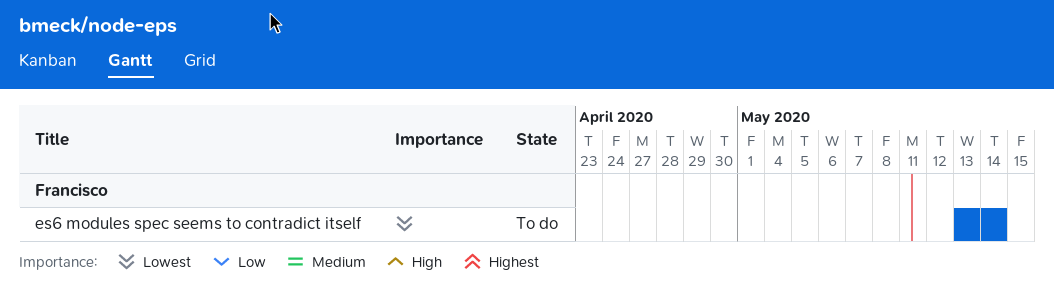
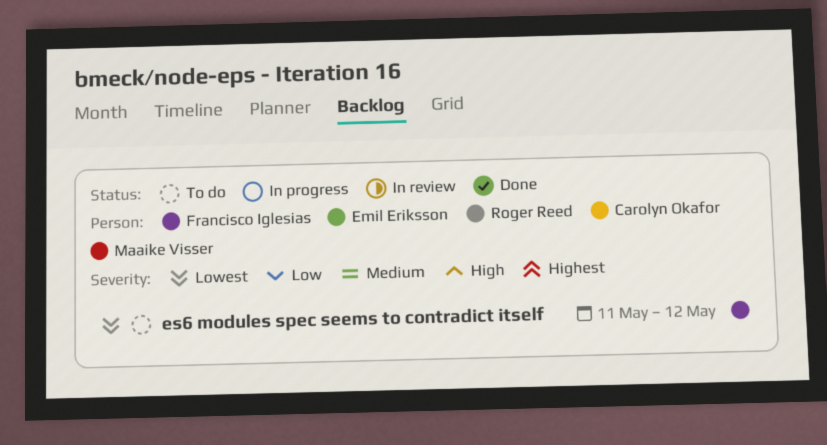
es6 modules spec seems to contradict itself, start: May 13 -> May 11
es6 modules spec seems to contradict itself, due: May 14 -> May 12

